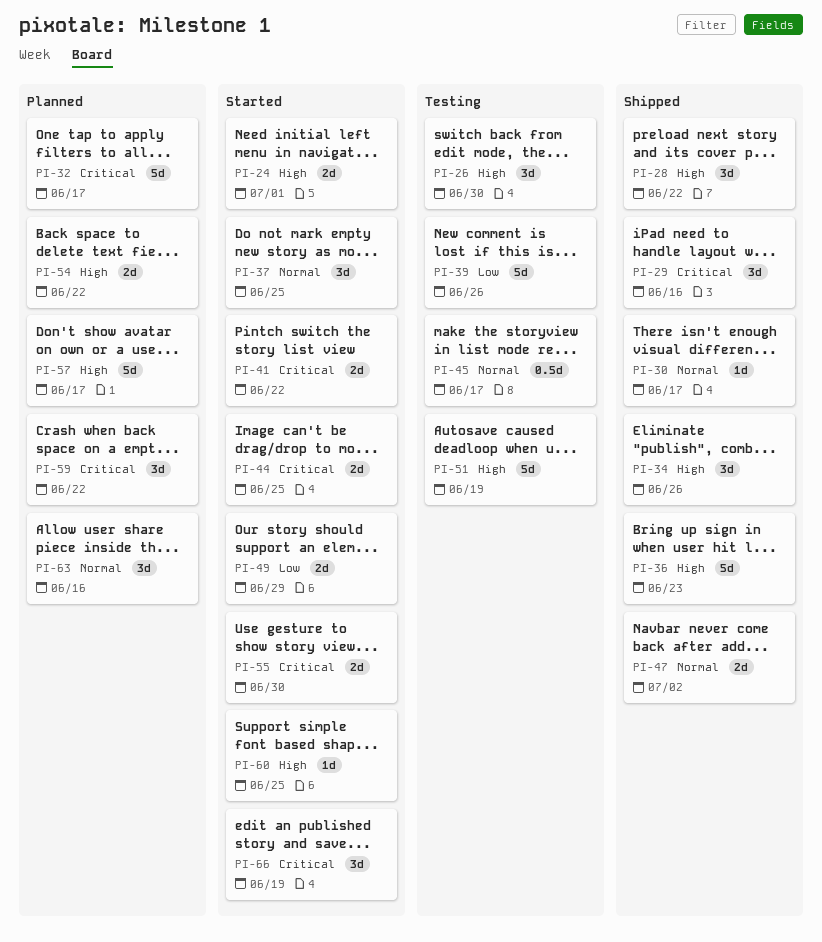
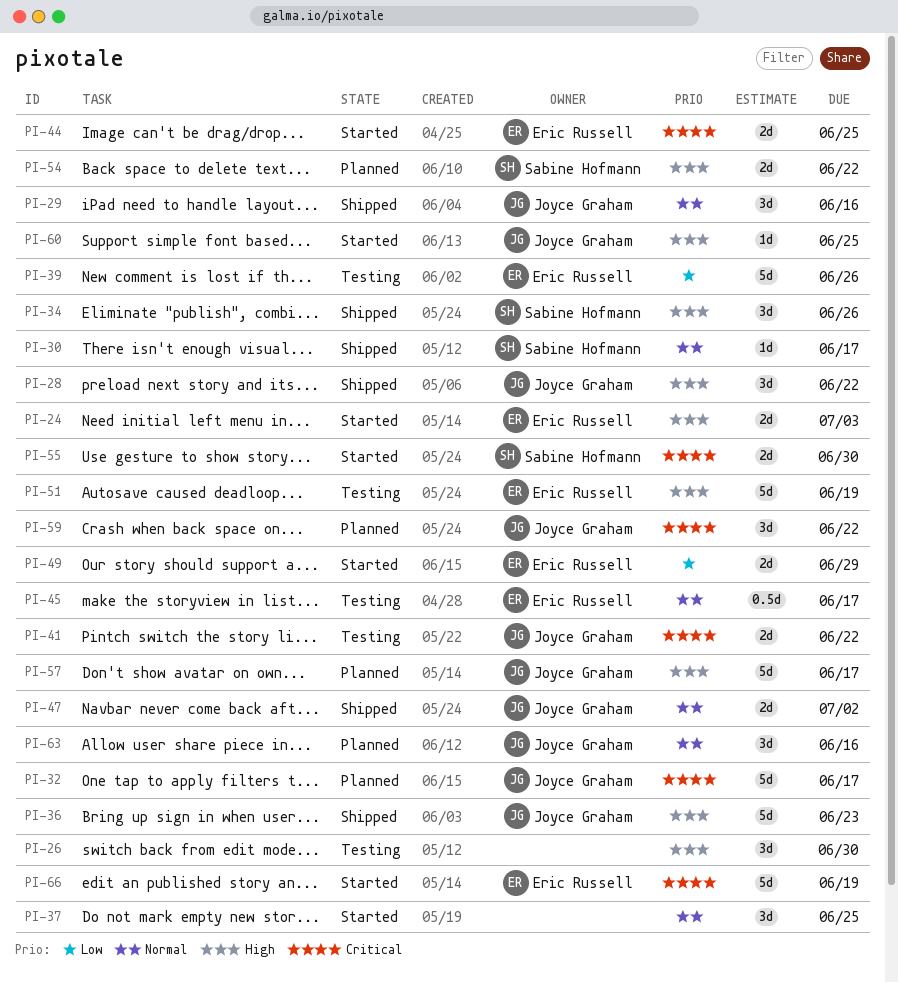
PI-24, due: Jul 1 -> Jul 3
PI-29, priority: Critical -> Normal
PI-41, status: Started -> Testing
PI-66, estimate: 3d -> 5d

